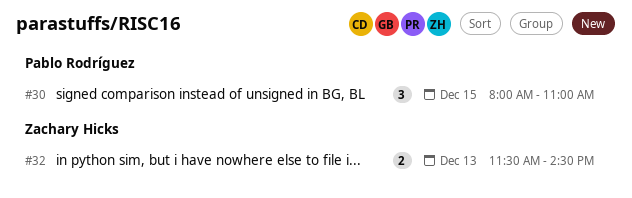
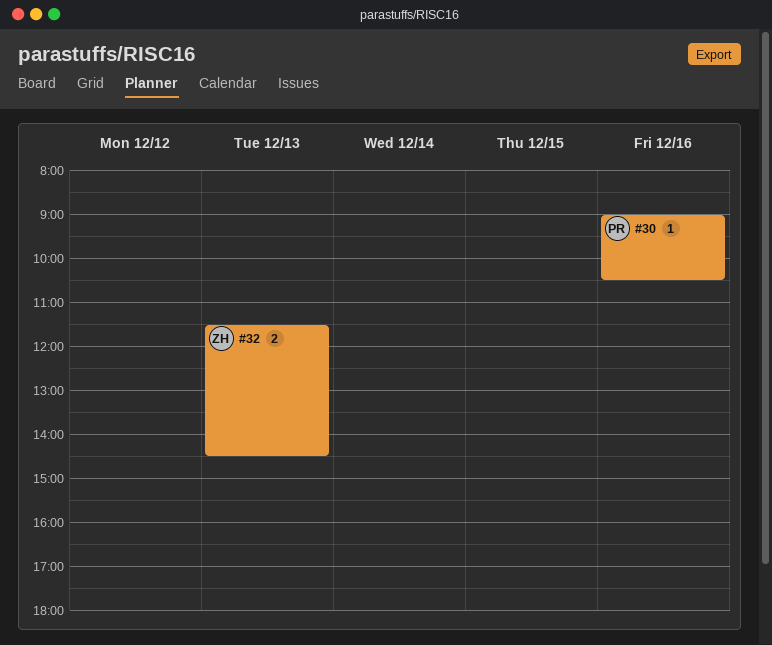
#30, estimate: 3 -> 1
#30, day: Dec 15 -> Dec 16
#30, begins: 08:00 -> 09:00
#30, ends: 11:00 -> 10:30

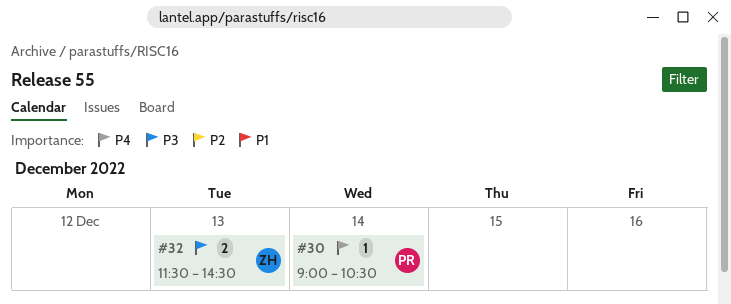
#30, day: Dec 16 -> Dec 14

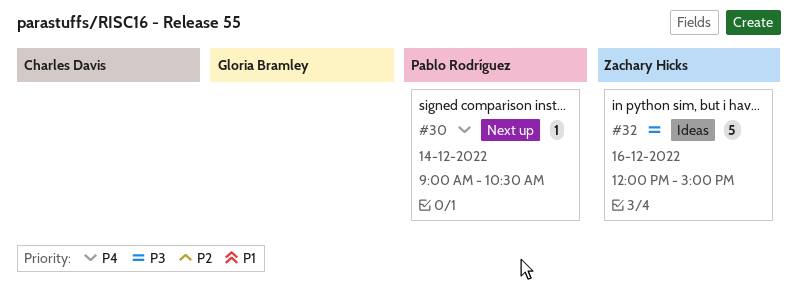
#32, estimate: 2 -> 5
#32, day: Dec 13 -> Dec 16
#32, begins: 11:30 -> 12:00
#32, ends: 14:30 -> 15:00

